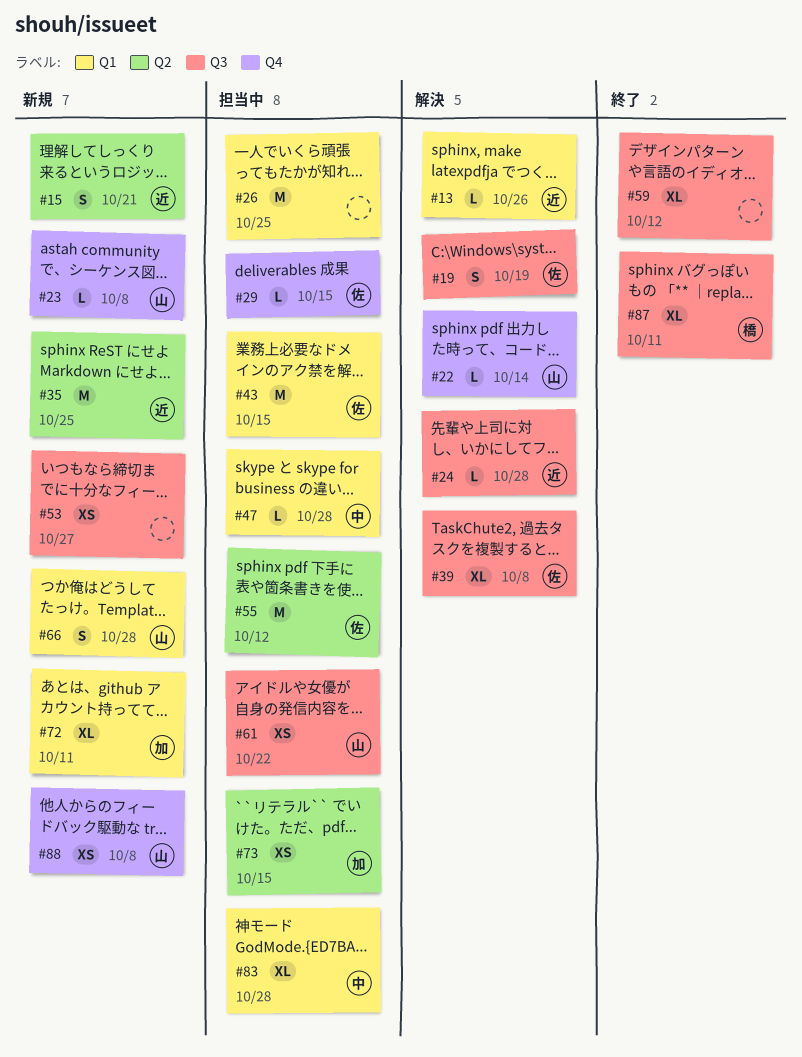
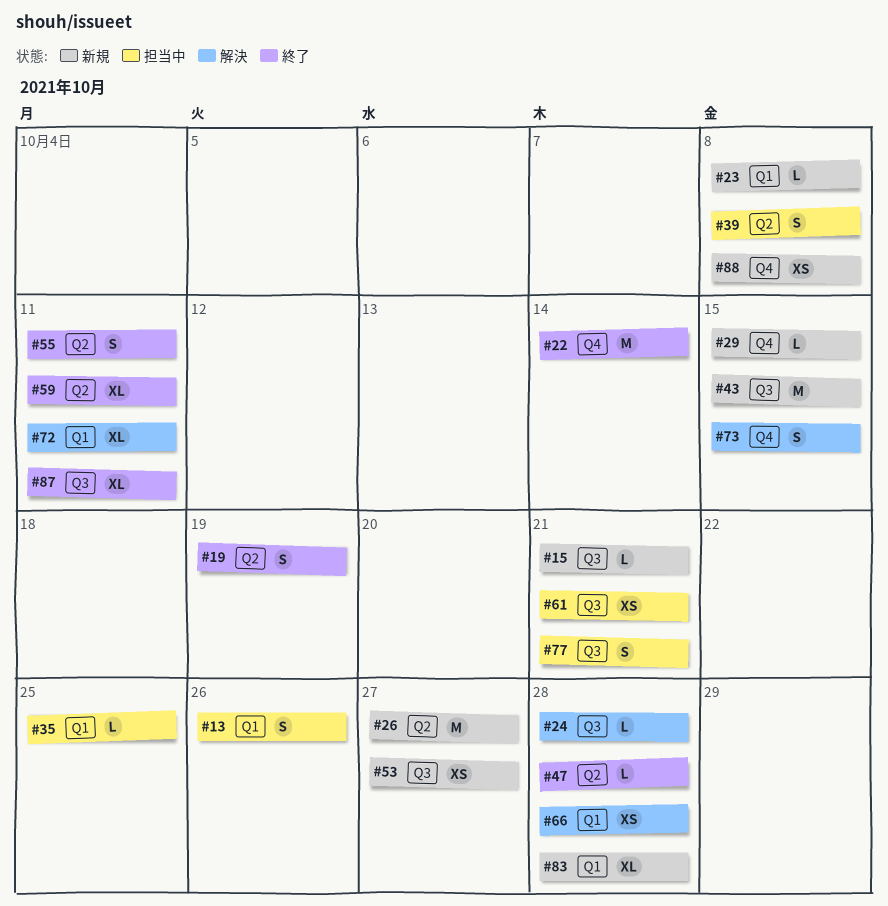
#13, status: 解決 -> 担当中
#13, estimate: L -> S
#15, label: Q2 -> Q3
#15, estimate: S -> L
#19, status: 解決 -> 終了
#19, label: Q3 -> Q2
#22, status: 解決 -> 終了
#22, estimate: L -> M
#23, label: Q4 -> Q1
#26, status: 担当中 -> 新規
#26, label: Q1 -> Q2
#26, due: Oct 25 -> Oct 27
#29, status: 担当中 -> 新規
#35, status: 新規 -> 担当中
#35, label: Q2 -> Q1
#35, estimate: M -> L
#39, status: 解決 -> 担当中
#39, label: Q3 -> Q2
#39, estimate: XL -> S
#43, status: 担当中 -> 新規
#43, label: Q1 -> Q3
#47, status: 担当中 -> 終了
#47, label: Q1 -> Q2
#55, status: 担当中 -> 終了
#55, estimate: M -> S
#55, due: Oct 12 -> Oct 11
#59, label: Q3 -> Q2
#59, due: Oct 12 -> Oct 11
#61, due: Oct 22 -> Oct 21
#66, status: 新規 -> 解決
#66, estimate: S -> XS
#72, status: 新規 -> 解決
#73, status: 担当中 -> 解決
#73, label: Q2 -> Q4
#73, estimate: XS -> S
#77: none -> present
#83, status: 担当中 -> 新規

